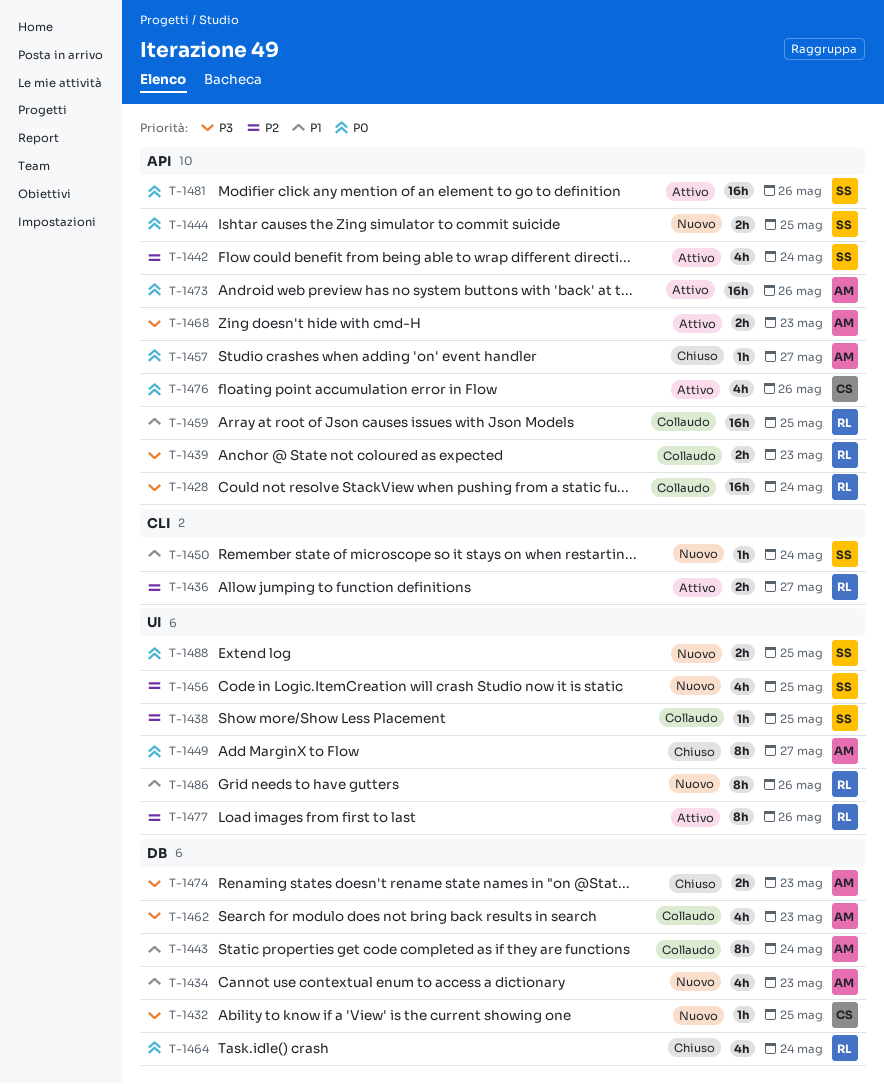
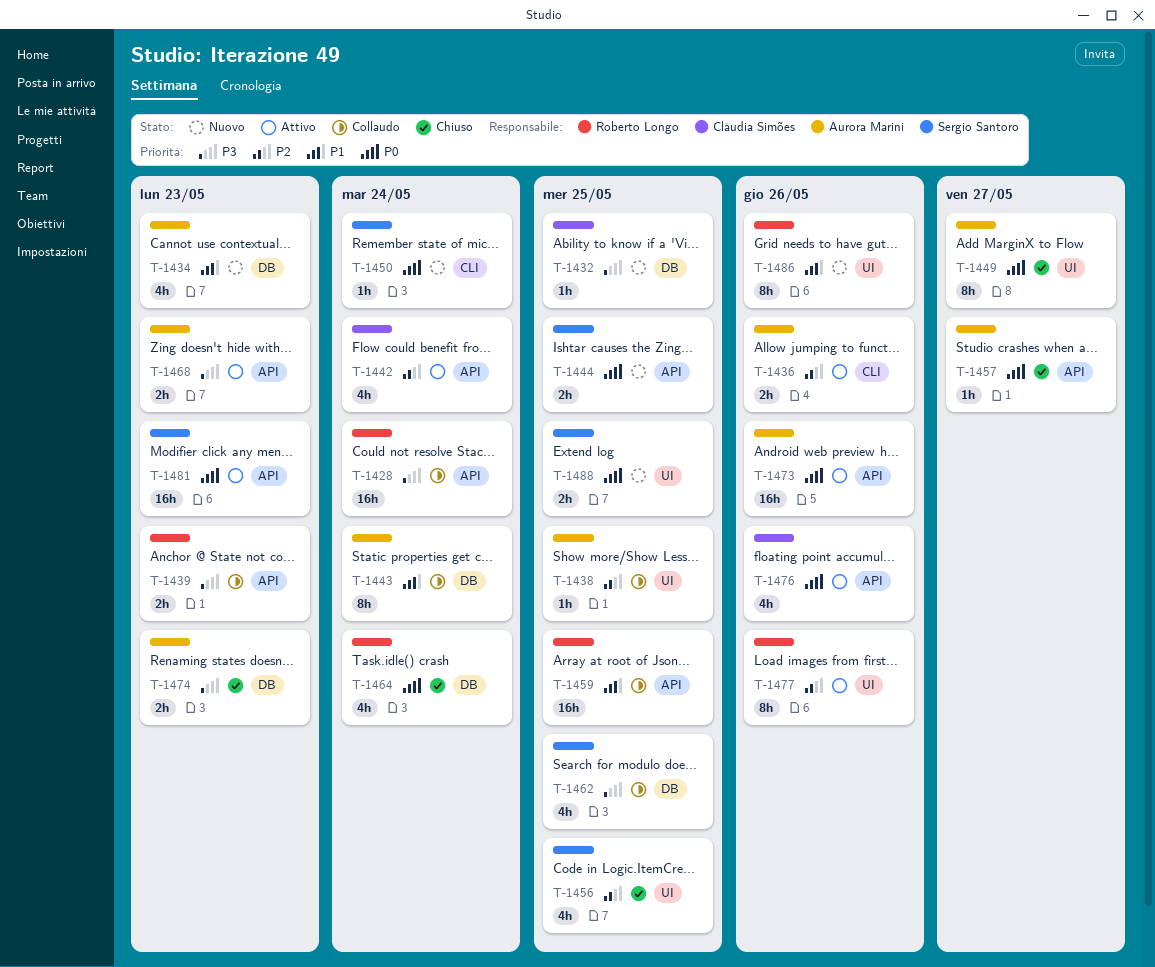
T-1436, owner: Roberto Longo -> Aurora Marini
T-1436, due: May 27 -> May 26
T-1438, owner: Sergio Santoro -> Aurora Marini
T-1442, owner: Sergio Santoro -> Cláudia Simões
T-1450, priority: P1 -> P0
T-1456, status: Nuovo -> Chiuso
T-1462, owner: Aurora Marini -> Sergio Santoro
T-1462, due: May 23 -> May 25
T-1481, due: May 26 -> May 23

